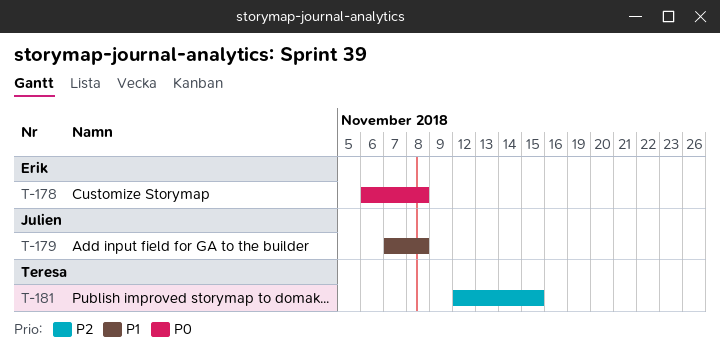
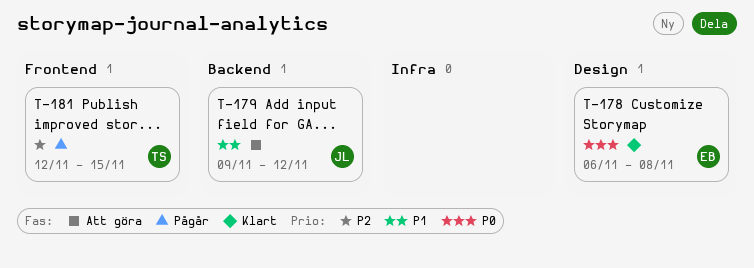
T-179, start: Nov 7 -> Nov 9
T-179, due: Nov 8 -> Nov 12

